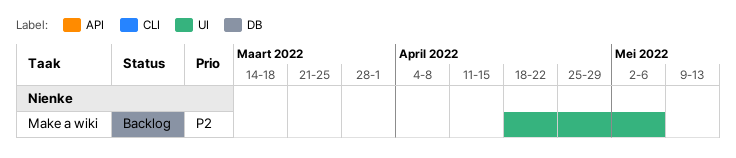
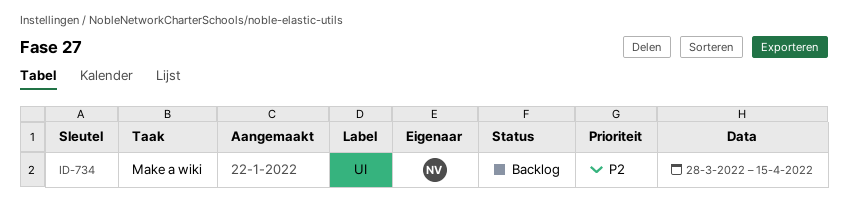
Make a wiki, start: Apr 18 -> Mar 28
Make a wiki, due: May 6 -> Apr 15

